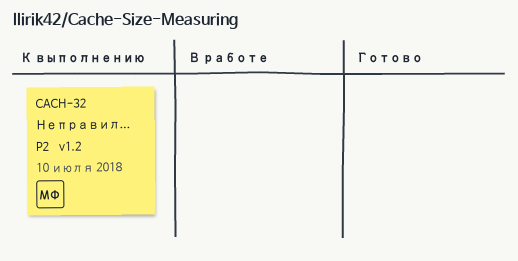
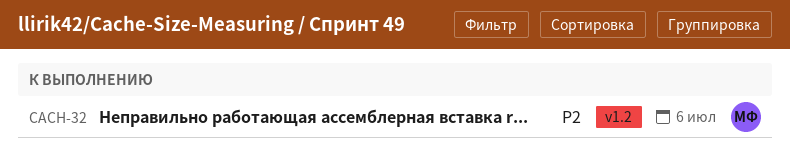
CACH-32, due: Jul 10 -> Jul 6

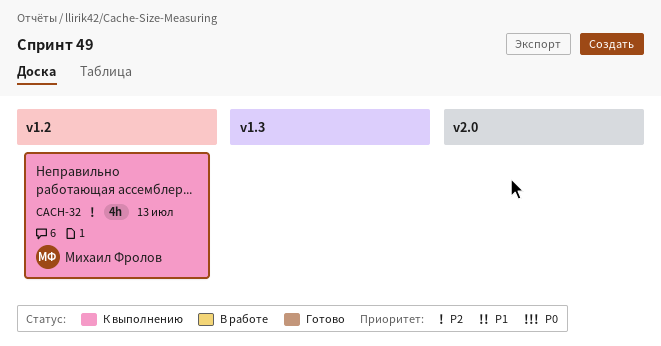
CACH-32, due: Jul 6 -> Jul 13

